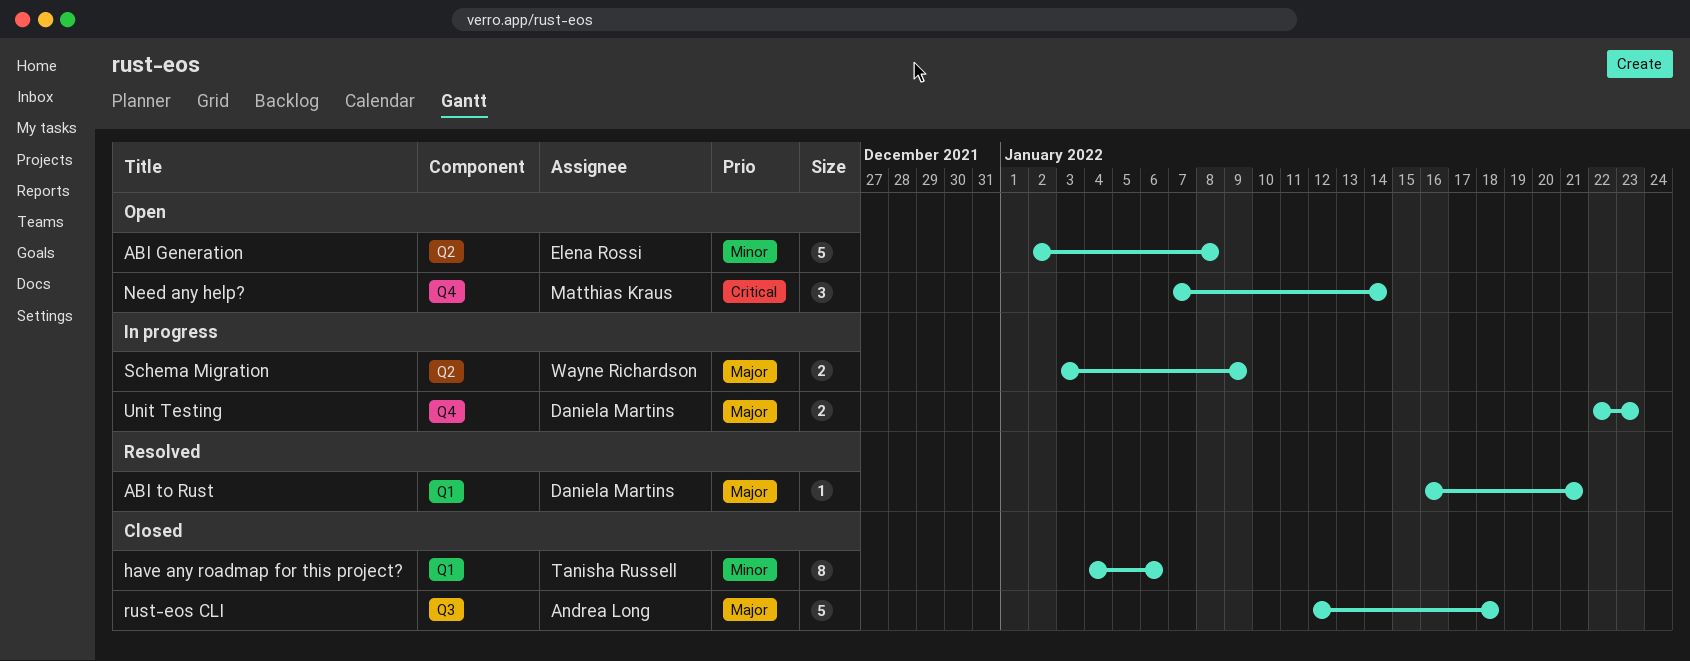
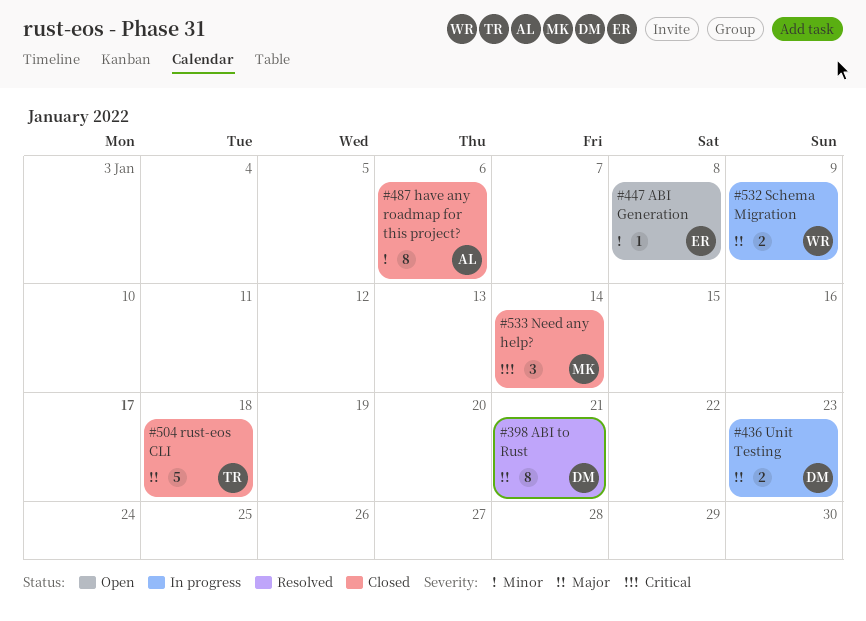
ABI Generation, estimate: 5 -> 1
ABI to Rust, estimate: 1 -> 8
have any roadmap for this project?, owner: Tanisha Russell -> Andrea Long
Need any help?, status: Open -> Closed
rust-eos CLI, owner: Andrea Long -> Tanisha Russell

